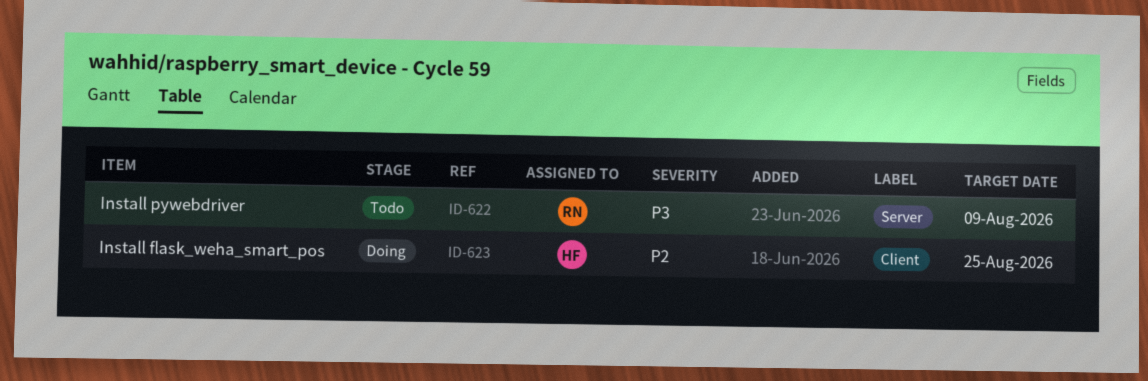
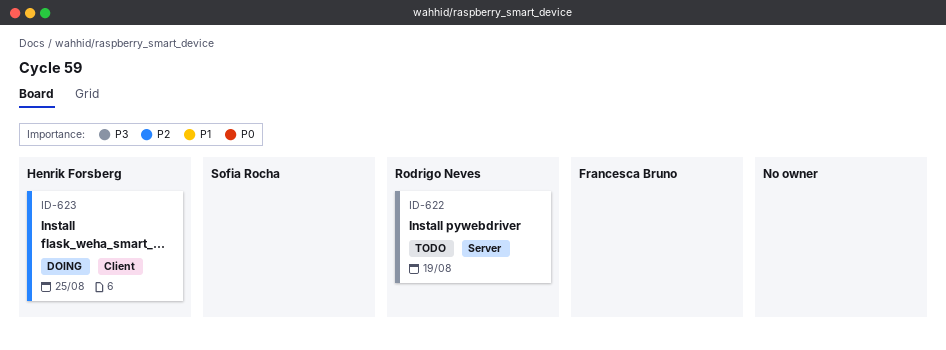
ID-622, due: Aug 9 -> Aug 19

